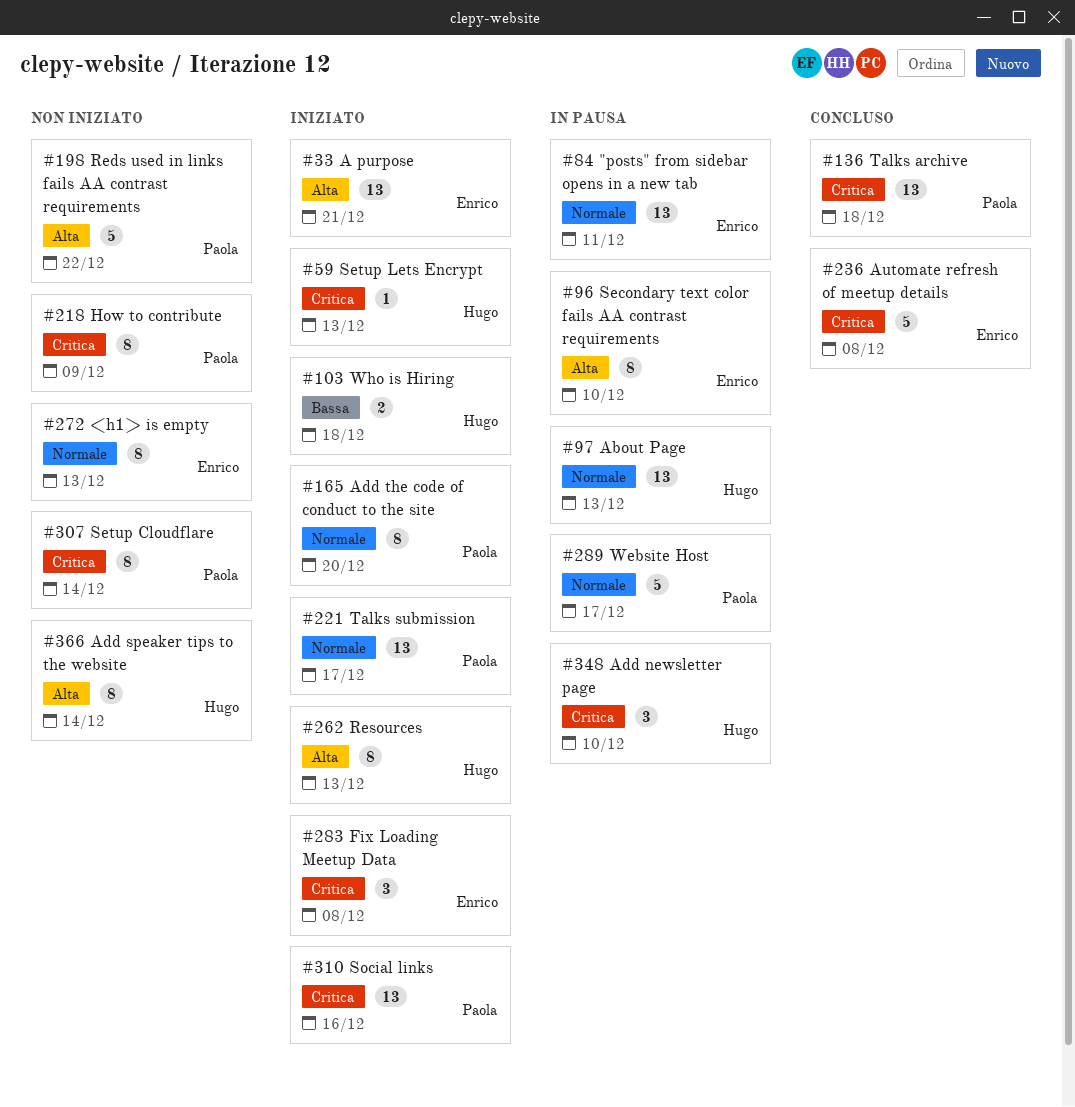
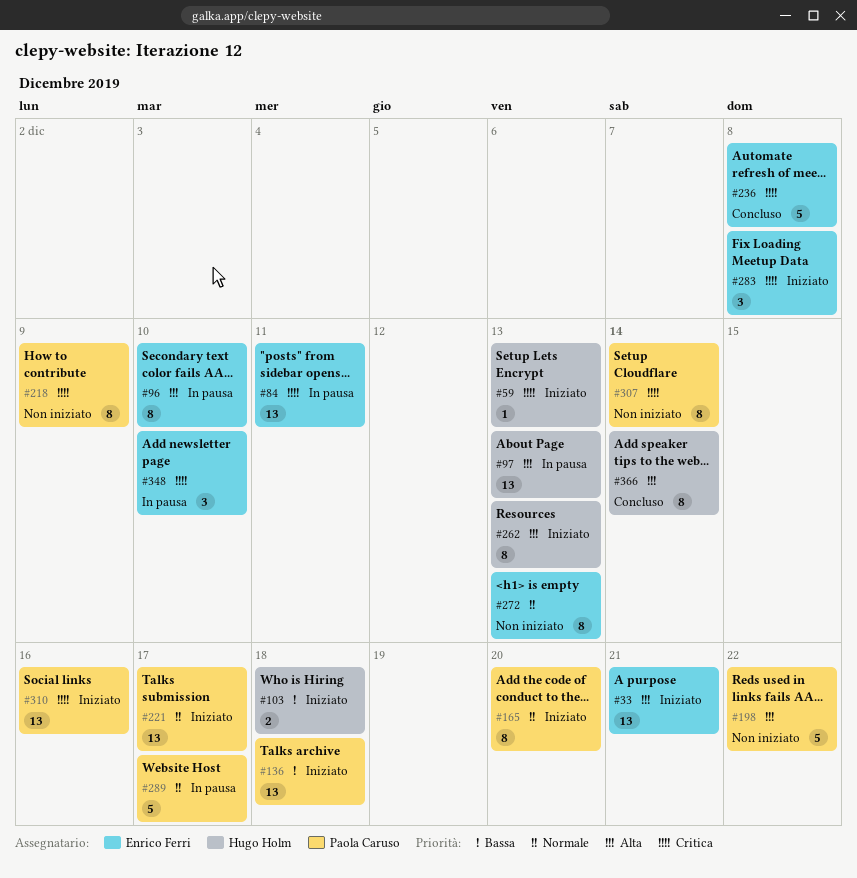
#84, priority: Normale -> Critica
#97, priority: Normale -> Alta
#136, status: Concluso -> Iniziato
#136, priority: Critica -> Bassa
#348, owner: Hugo Holm -> Enrico Ferri
#366, status: Non iniziato -> Concluso

